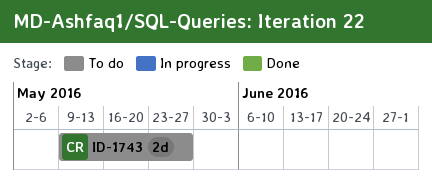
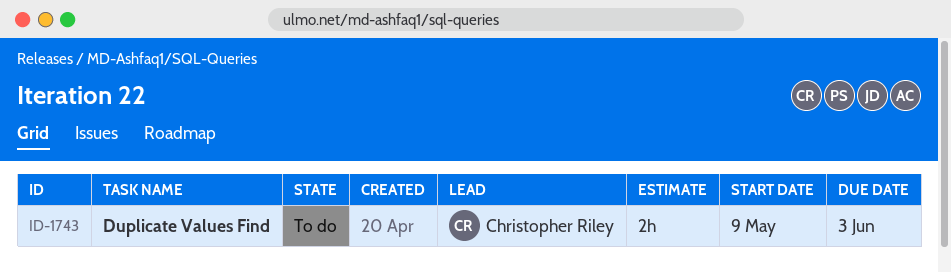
ID-1743, estimate: 2d -> 2h
ID-1743, due: May 27 -> Jun 3

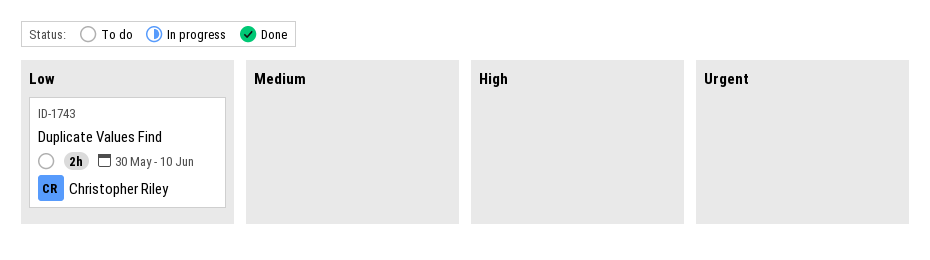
ID-1743, start: May 9 -> May 30
ID-1743, due: Jun 3 -> Jun 10

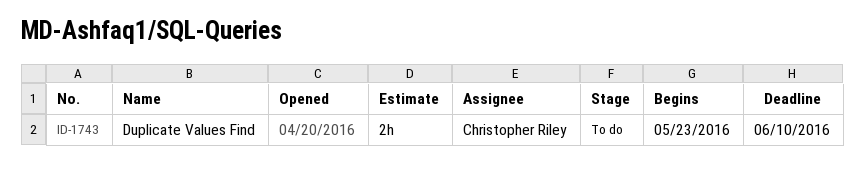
ID-1743, start: May 30 -> May 23

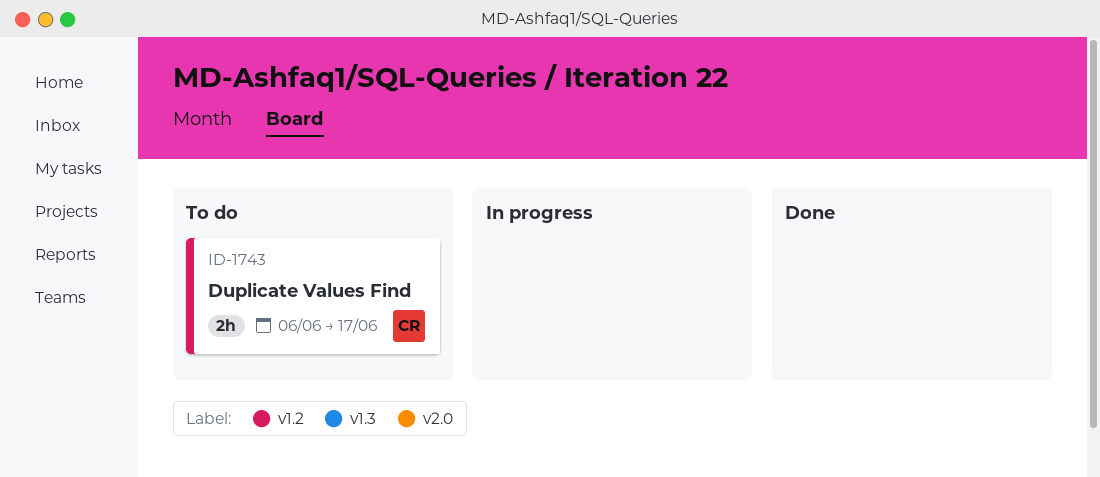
ID-1743, start: May 23 -> Jun 6
ID-1743, due: Jun 10 -> Jun 17

